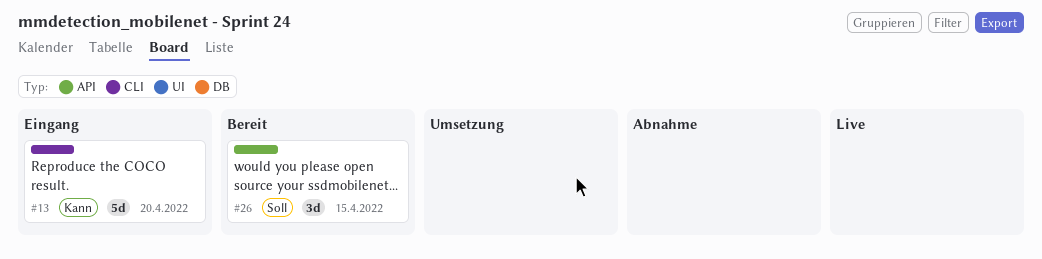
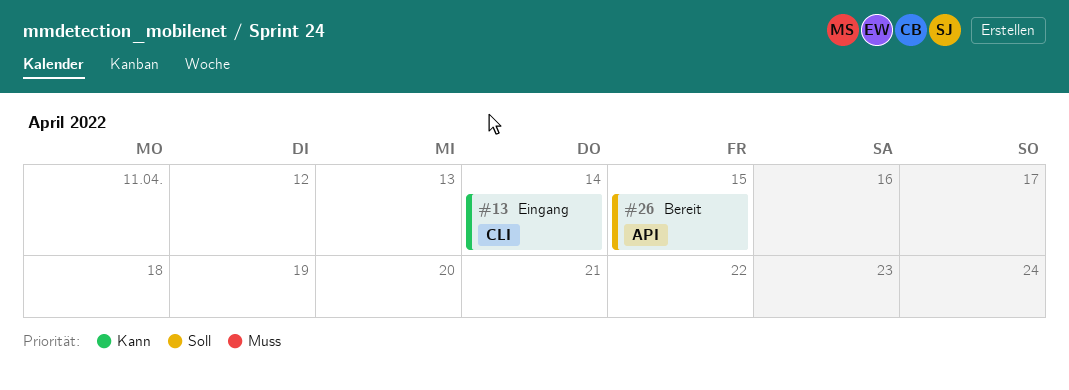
#13, due: Apr 20 -> Apr 14

